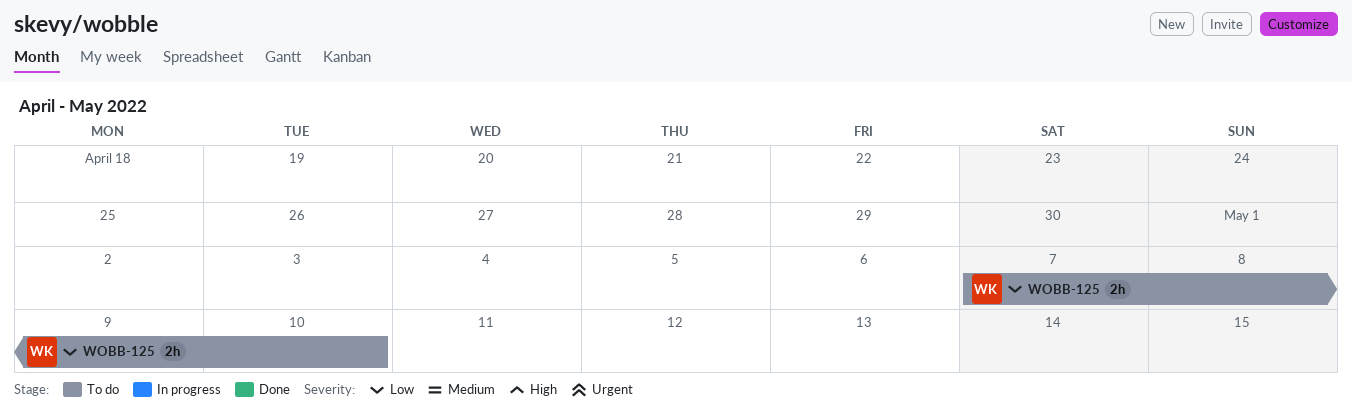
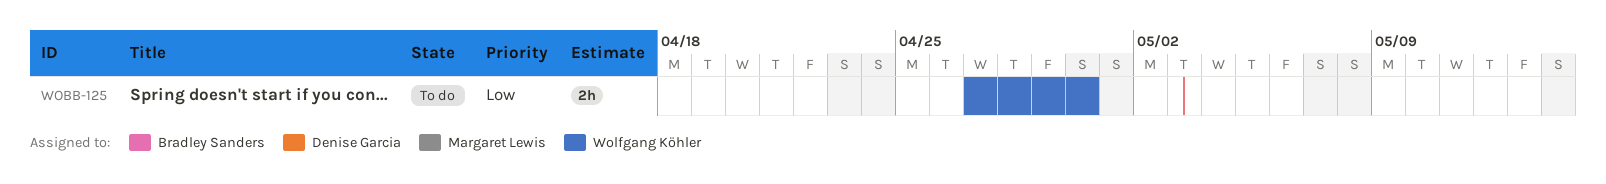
WOBB-125, start: May 7 -> Apr 27
WOBB-125, due: May 10 -> Apr 30

